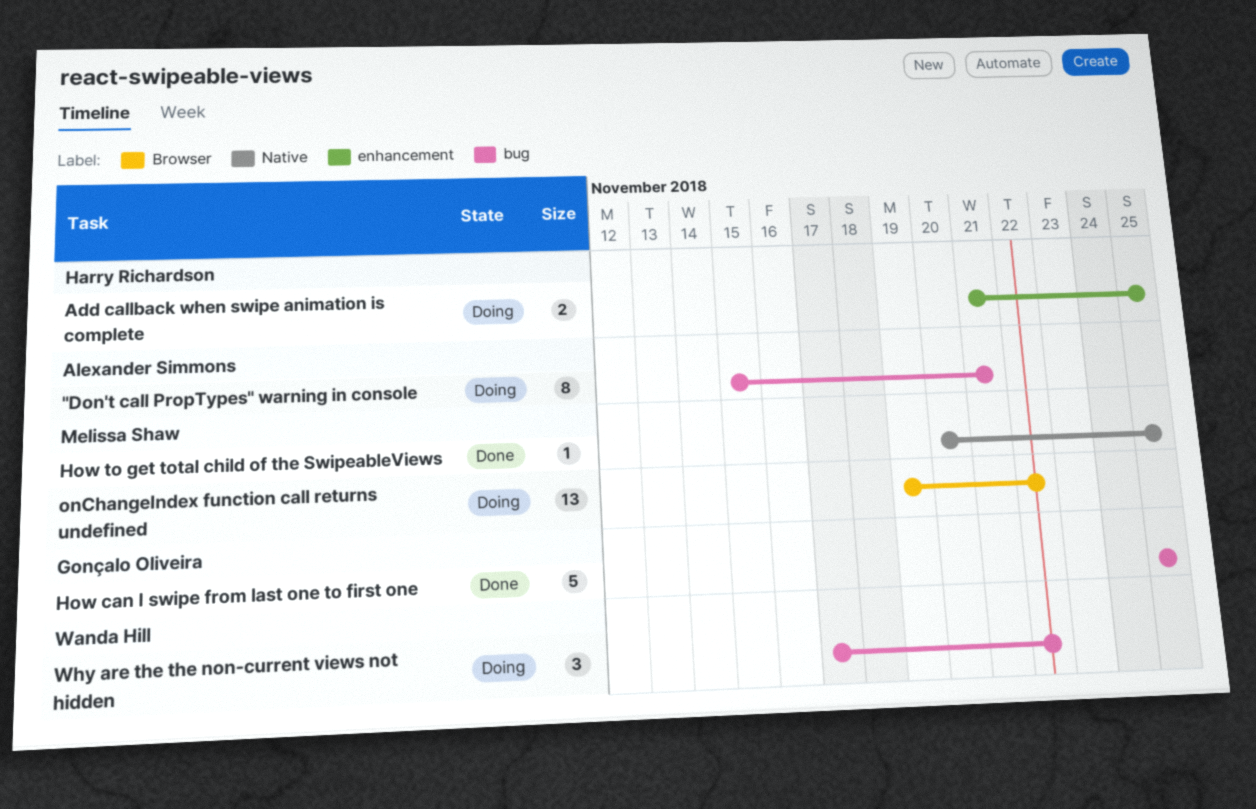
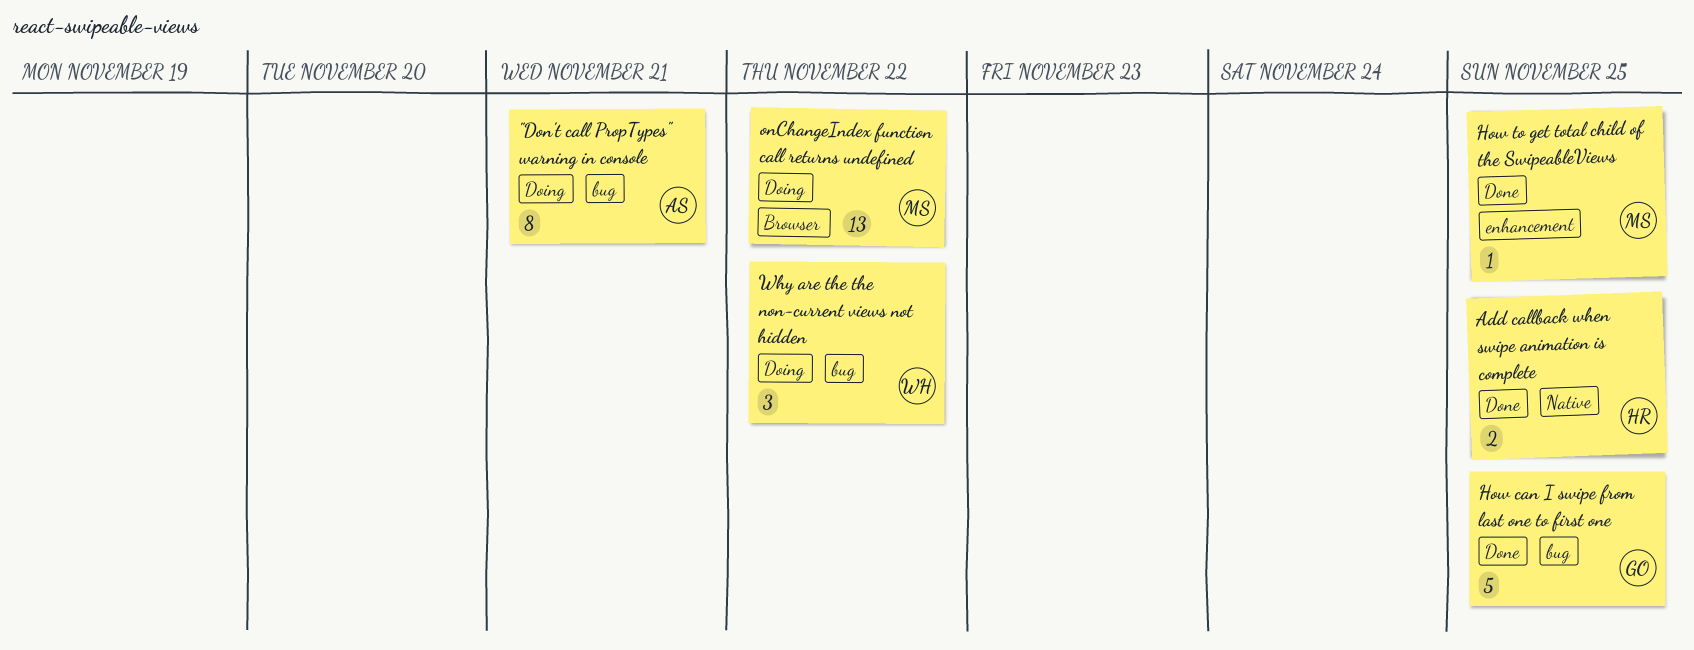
Add callback when swipe animation is complete, status: Doing -> Done
Add callback when swipe animation is complete, label: enhancement -> Native
How to get total child of the SwipeableViews, label: Native -> enhancement

